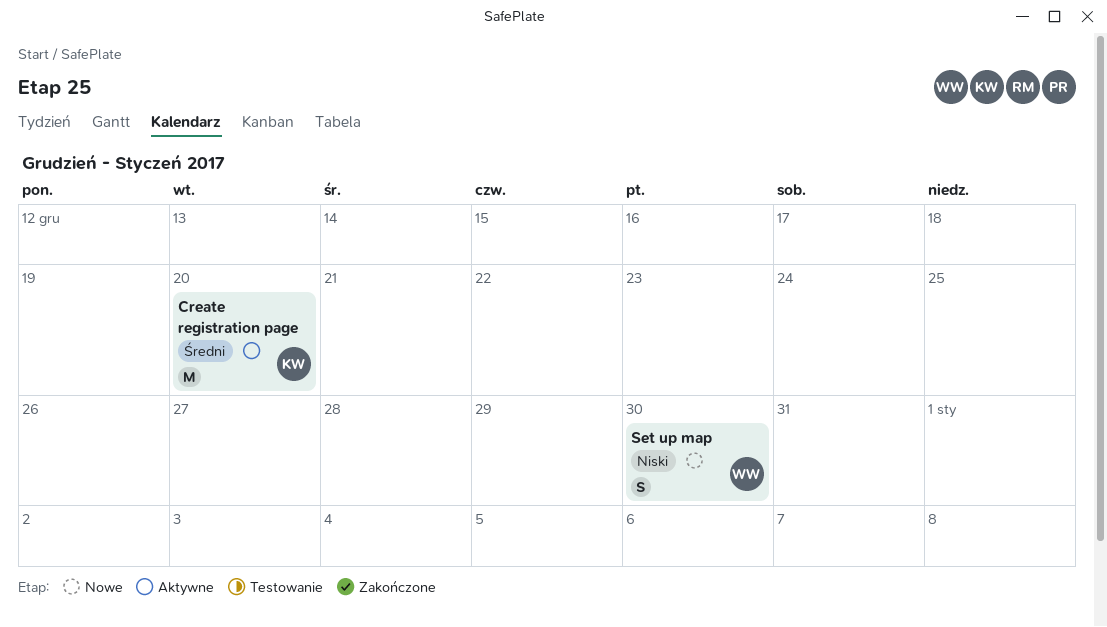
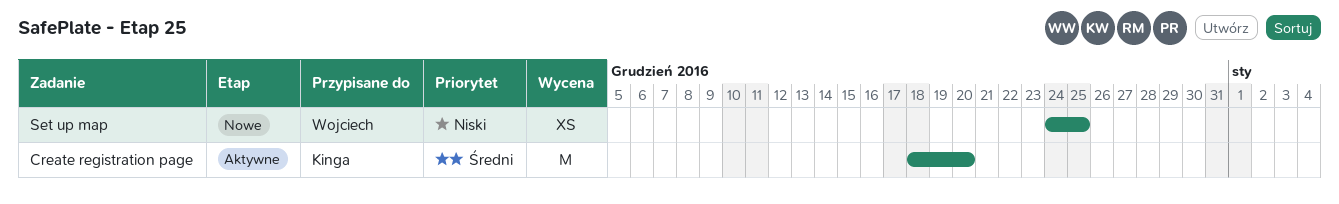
Set up map, estimate: S -> XS
Set up map, due: Dec 30 -> Dec 25

